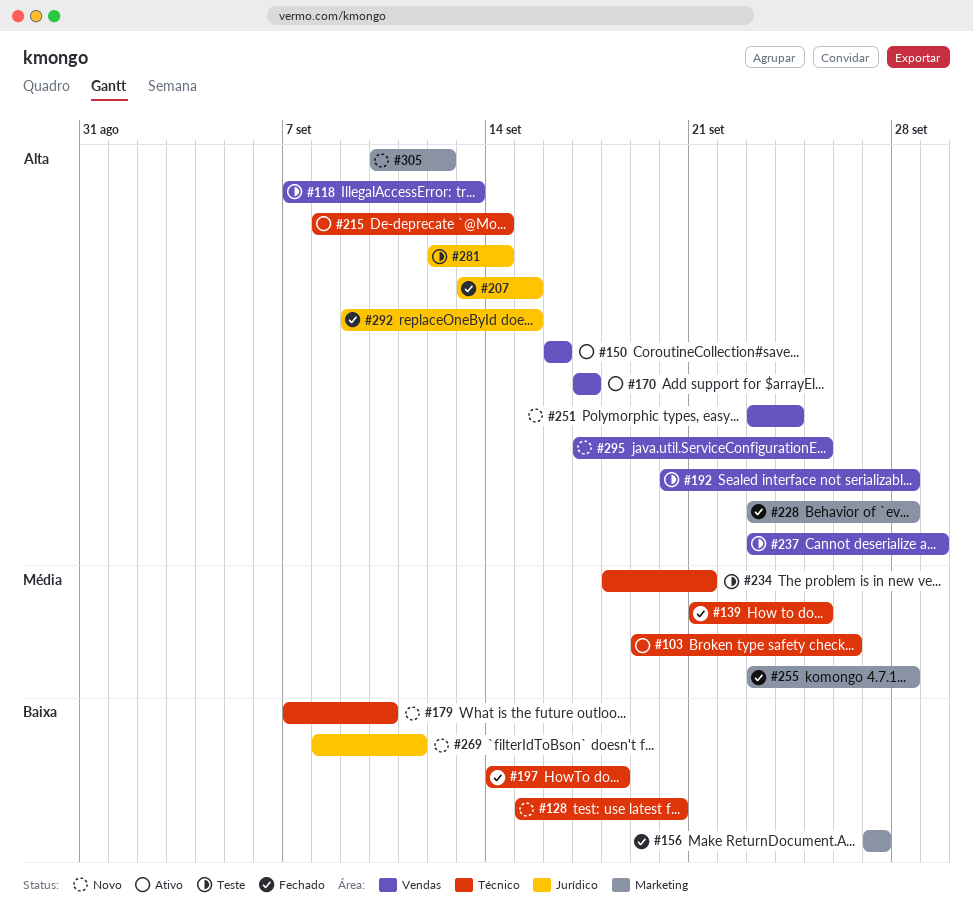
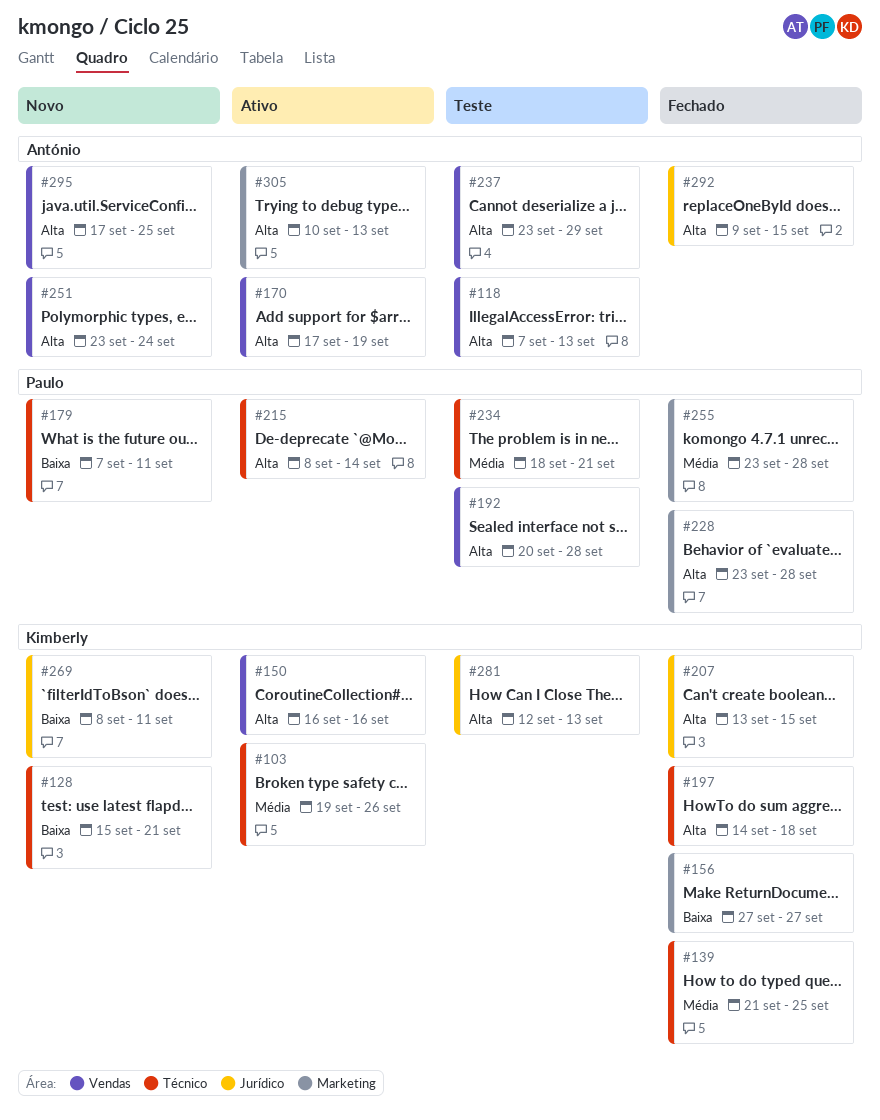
#128, due: Sep 20 -> Sep 21
#170, due: Sep 17 -> Sep 19
#179, due: Sep 10 -> Sep 11
#197, priority: Baixa -> Alta
#281, due: Sep 14 -> Sep 13
#305, status: Novo -> Ativo
#305, due: Sep 12 -> Sep 13

